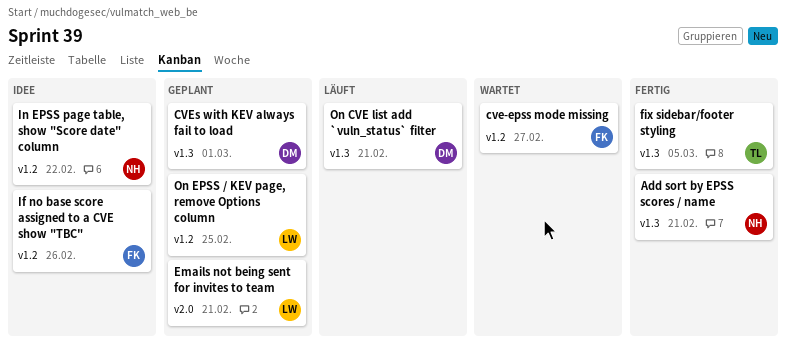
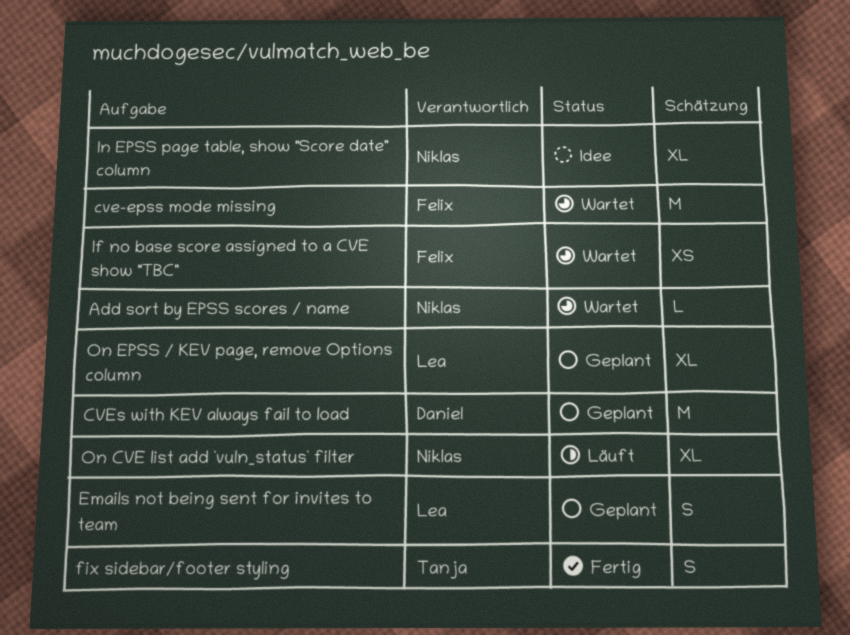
Add sort by EPSS scores / name, status: Fertig -> Wartet
If no base score assigned to a CVE show "TBC", status: Idee -> Wartet
On CVE list add `vuln_status` filter, owner: Daniel -> Niklas

